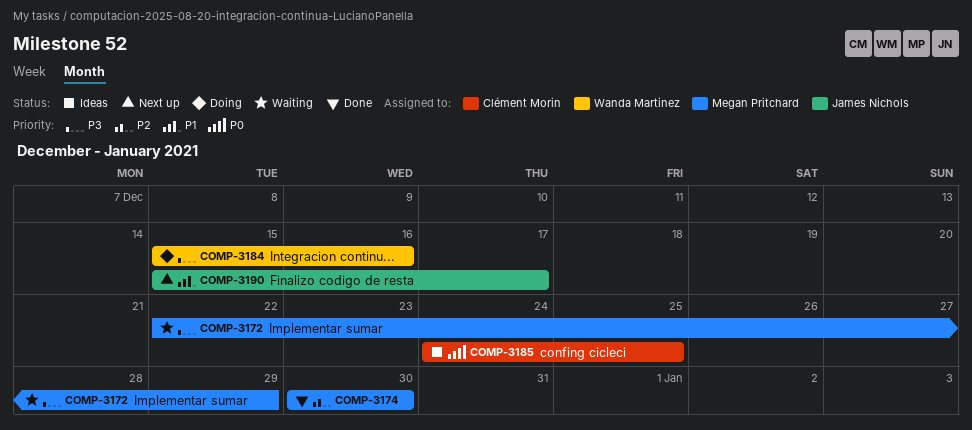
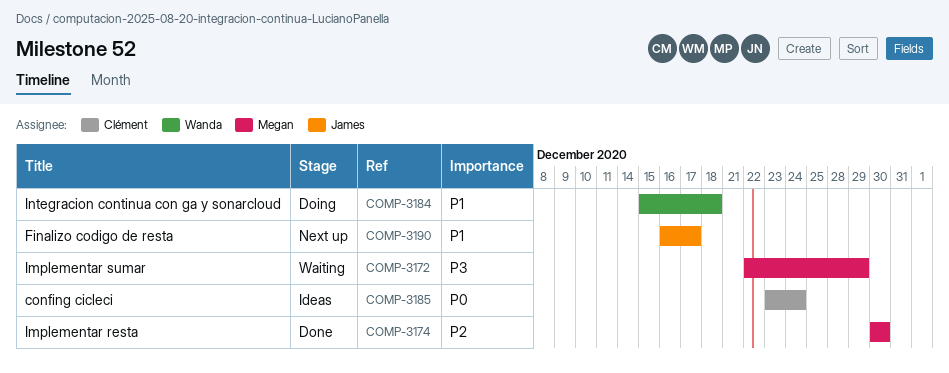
COMP-3184, priority: P3 -> P1
COMP-3184, due: Dec 16 -> Dec 18
COMP-3185, start: Dec 24 -> Dec 23
COMP-3185, due: Dec 25 -> Dec 24
COMP-3190, start: Dec 15 -> Dec 16

